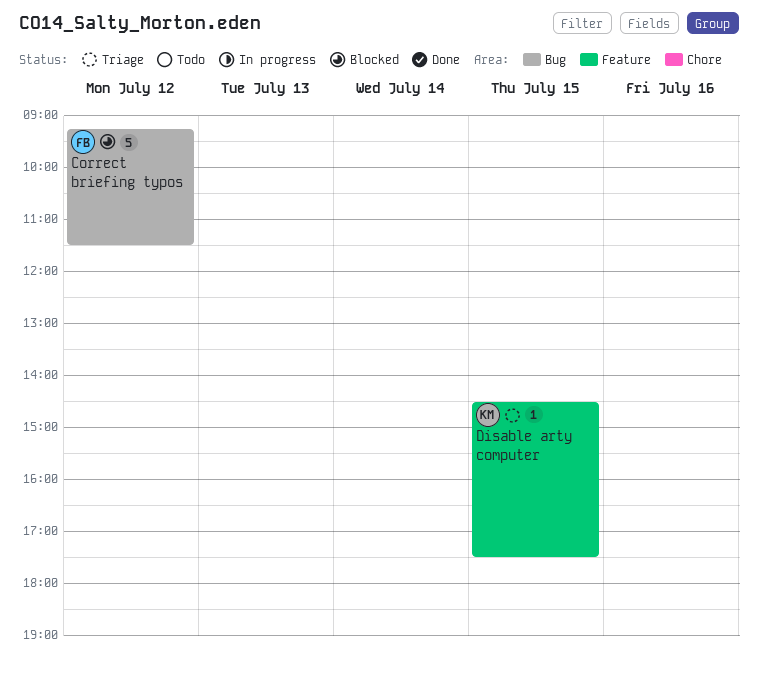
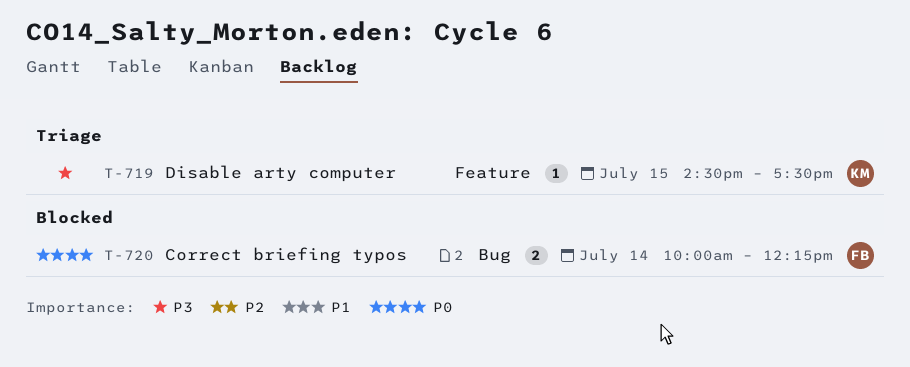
Correct briefing typos, estimate: 5 -> 2
Correct briefing typos, day: Jul 12 -> Jul 14
Correct briefing typos, begins: 09:15 -> 10:00
Correct briefing typos, ends: 11:30 -> 12:15

